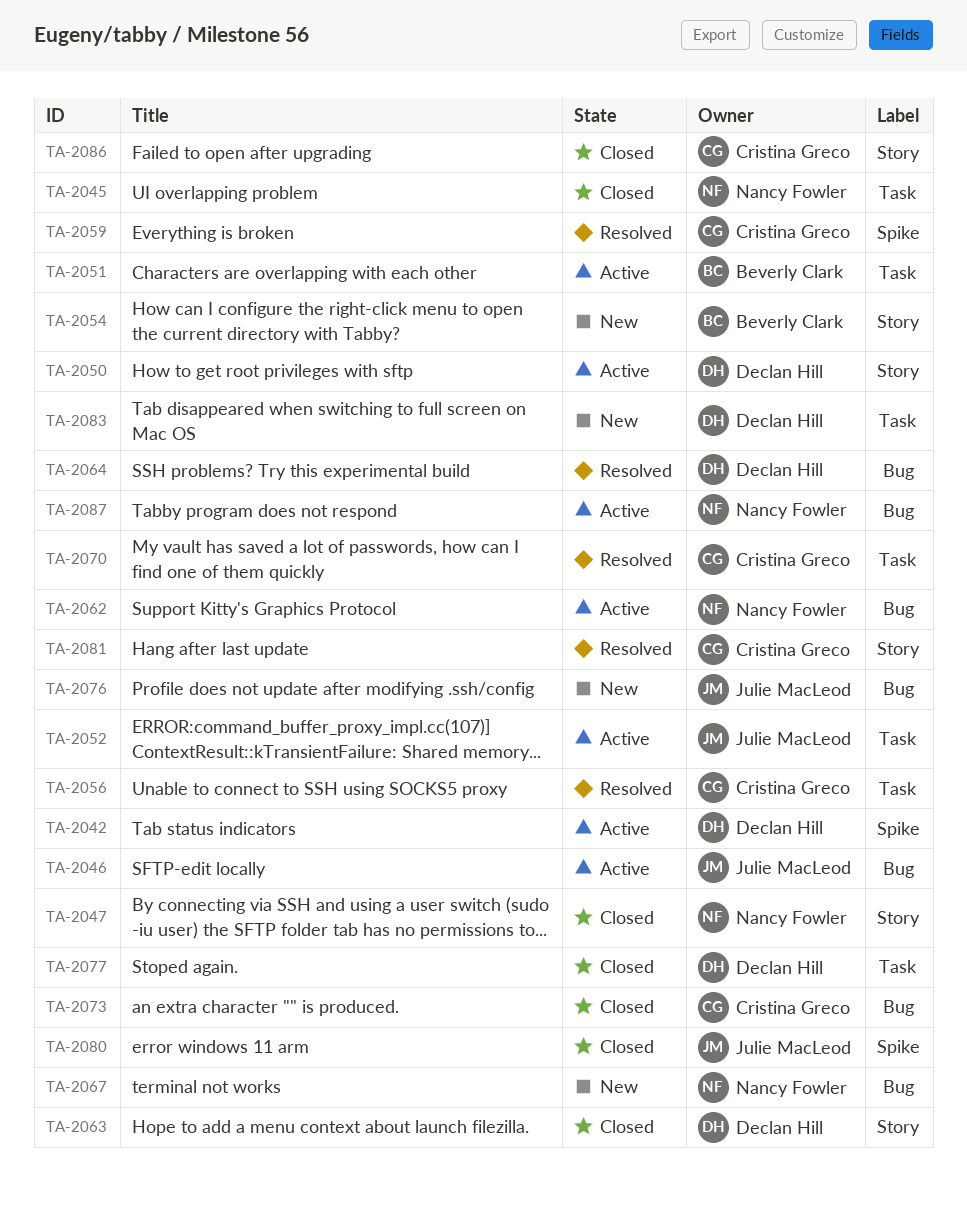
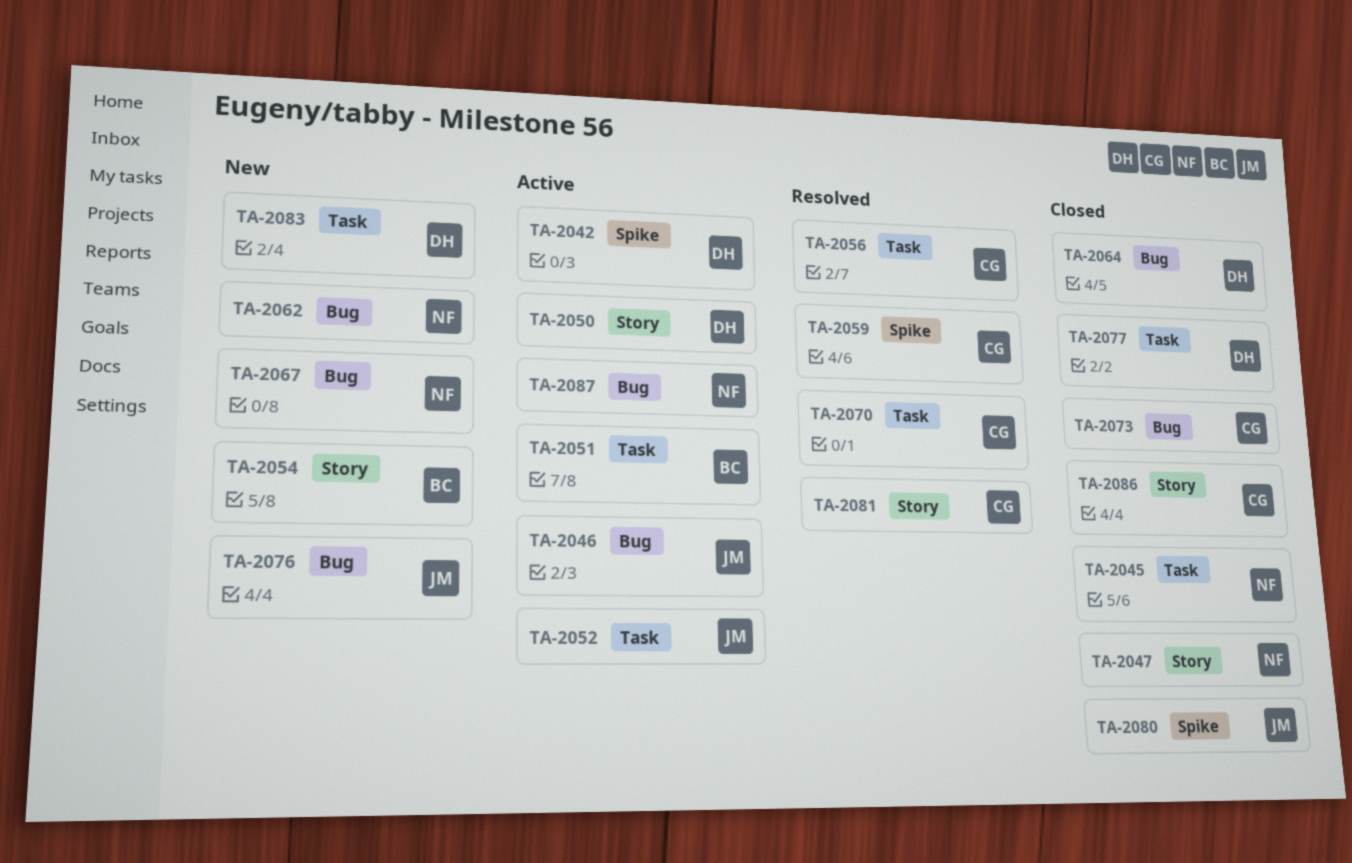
TA-2062, status: Active -> New
TA-2063: present -> none
TA-2064, status: Resolved -> Closed

